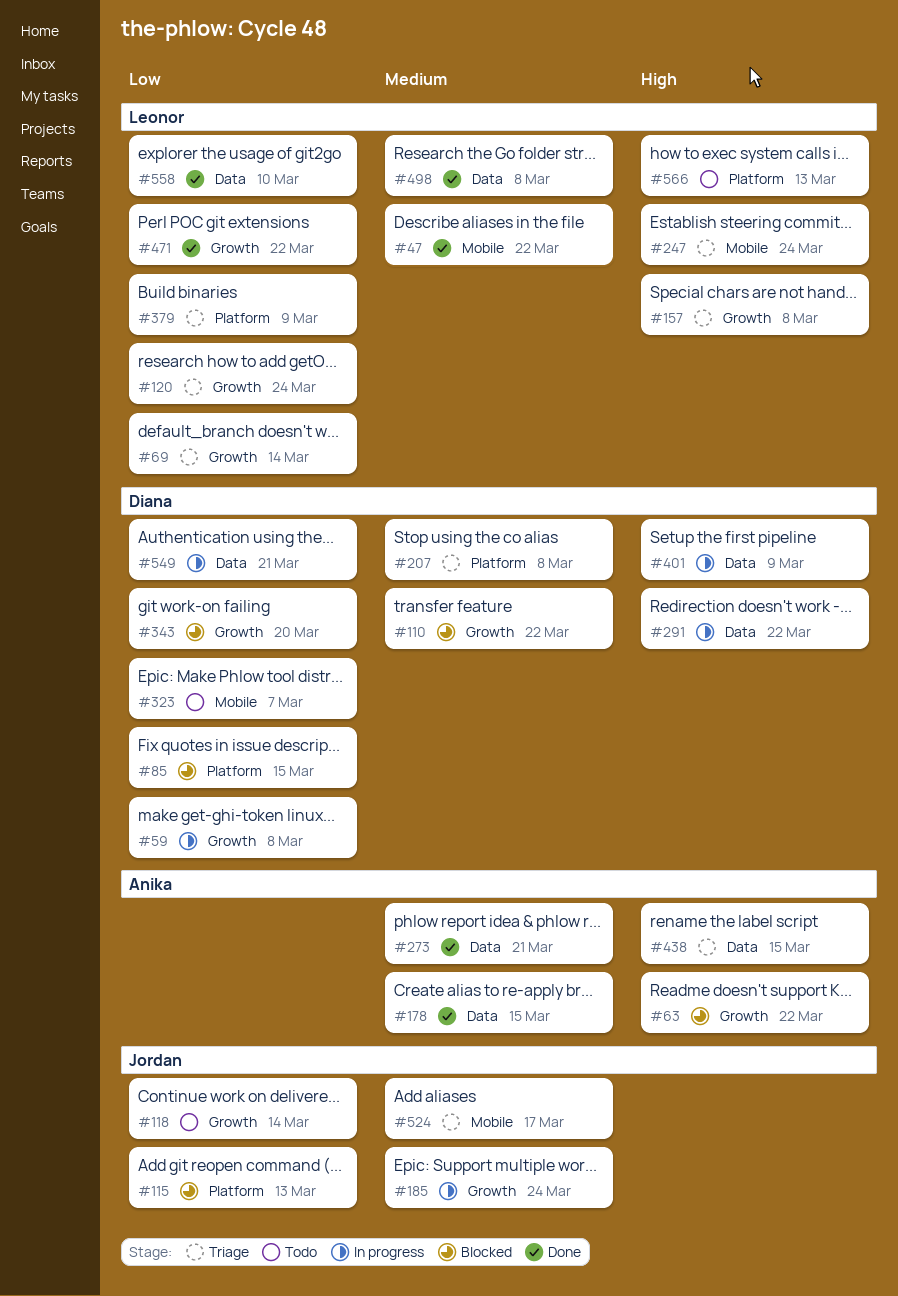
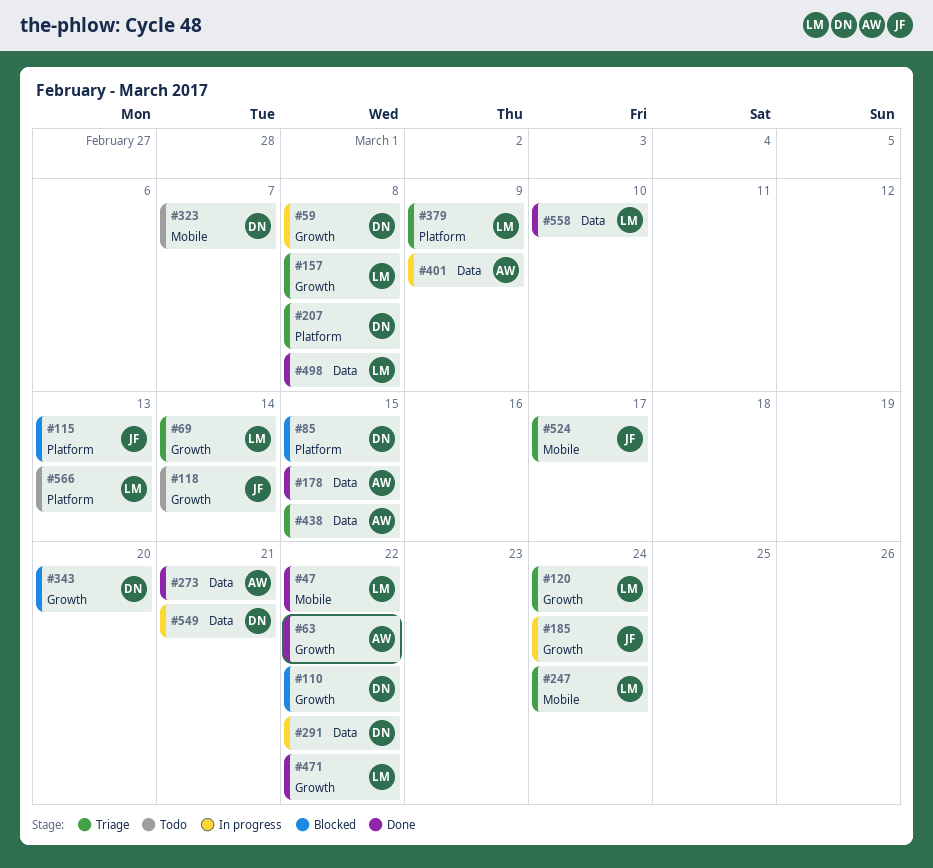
#63, status: Blocked -> Done
#401, owner: Diana -> Anika

